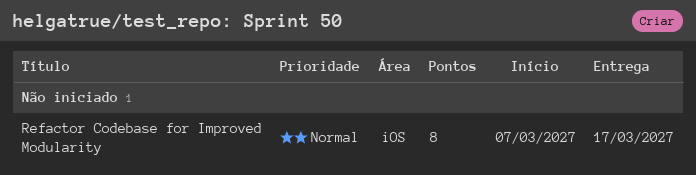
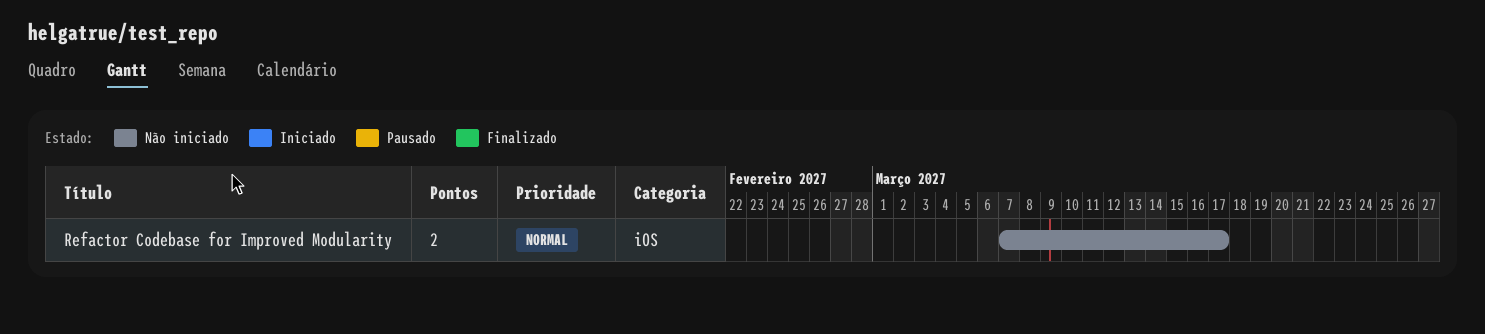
Refactor Codebase for Improved Modularity, estimate: 8 -> 2

